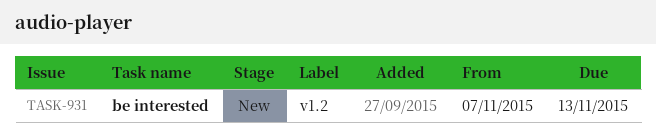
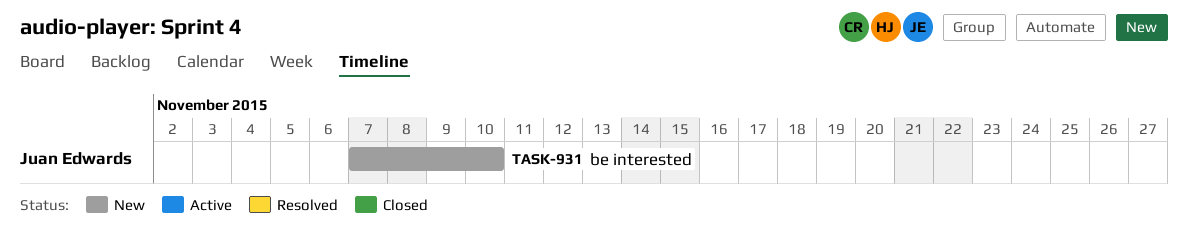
TASK-931, due: Nov 13 -> Nov 10

